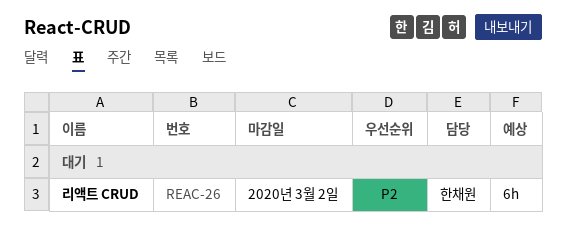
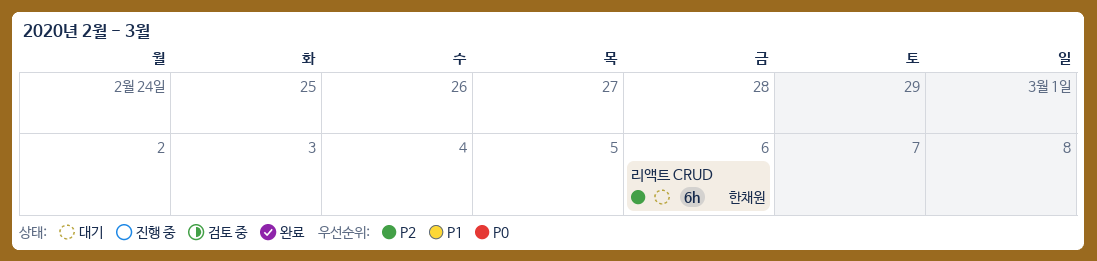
리액트 CRUD, due: Mar 2 -> Mar 6

